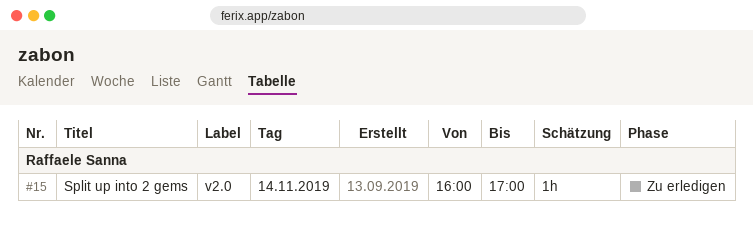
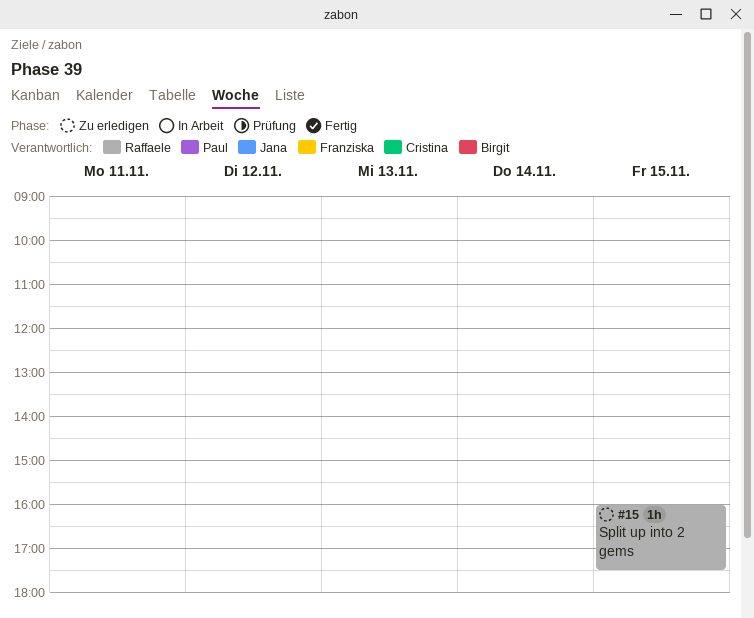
#15, day: Nov 14 -> Nov 15
#15, ends: 17:00 -> 17:30

